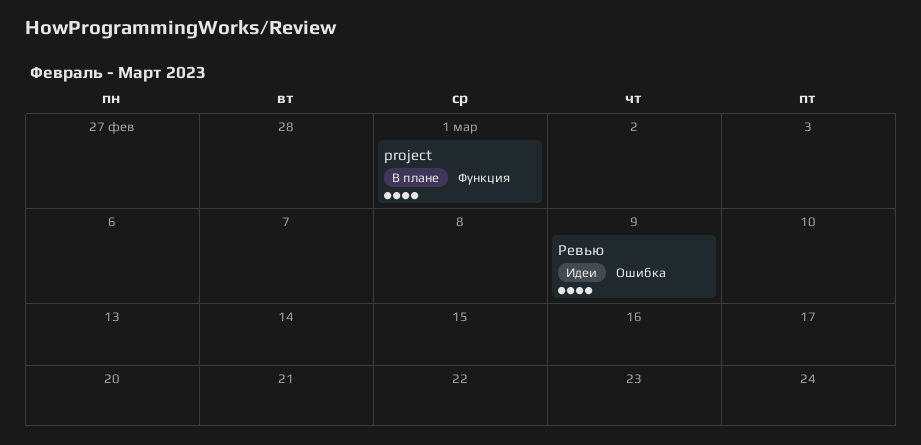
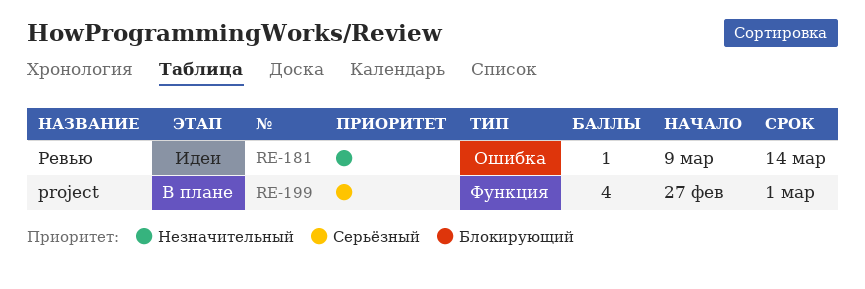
Ревью, estimate: 4 -> 1
Ревью, due: Mar 9 -> Mar 14

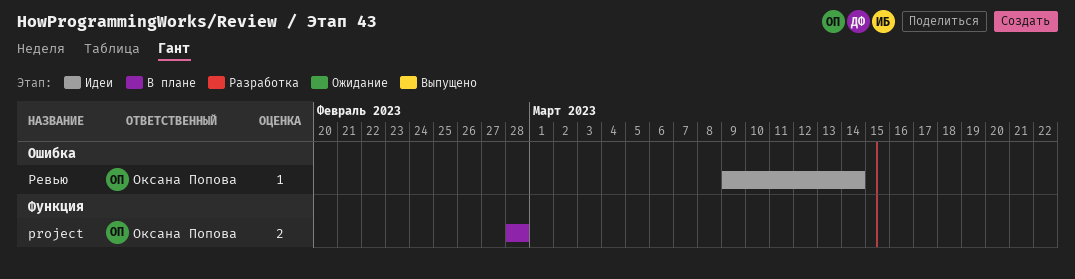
project, estimate: 4 -> 2
project, start: Feb 27 -> Feb 28
project, due: Mar 1 -> Feb 28

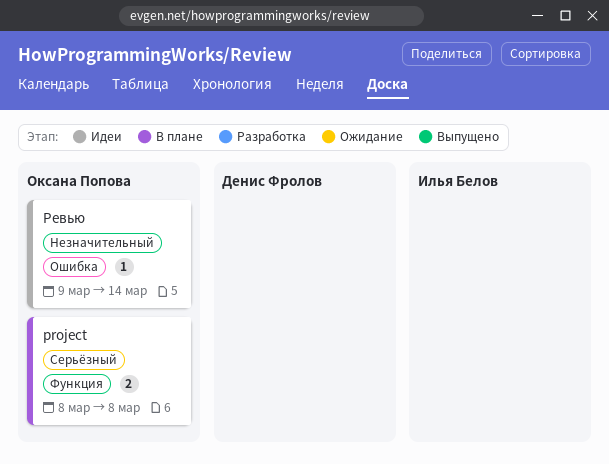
project, start: Feb 28 -> Mar 8
project, due: Feb 28 -> Mar 8

